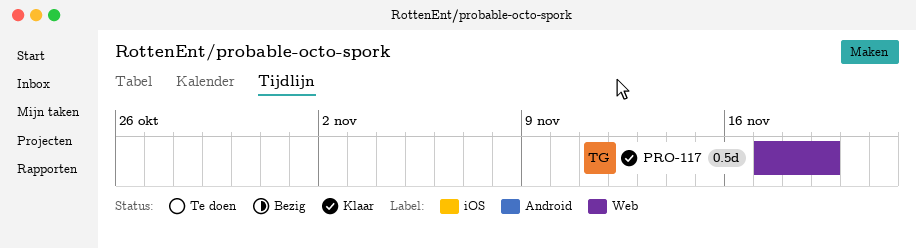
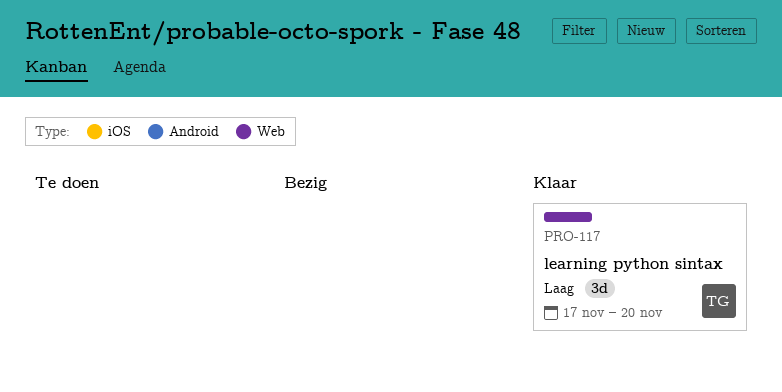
PRO-117, estimate: 0.5d -> 3d
PRO-117, due: Nov 19 -> Nov 20

